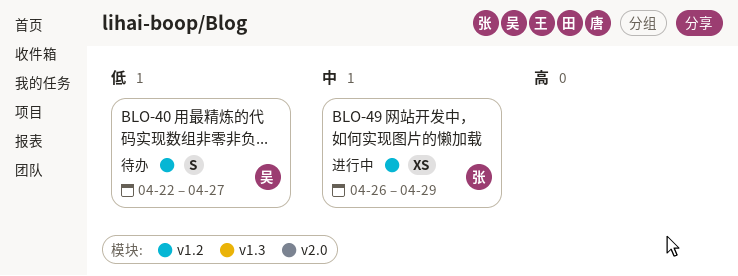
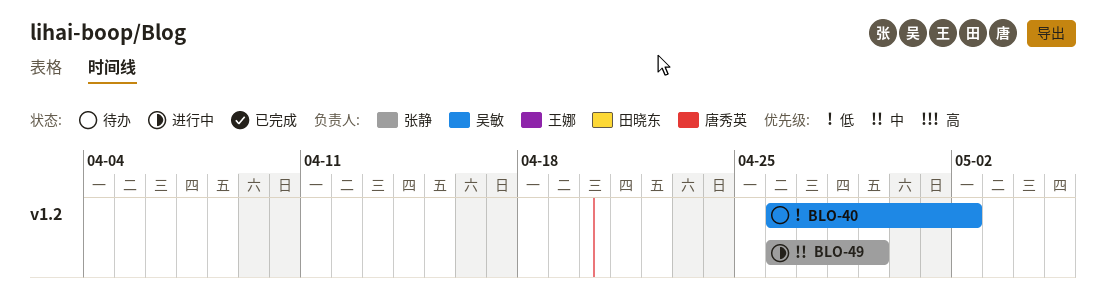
BLO-40, start: Apr 22 -> Apr 26
BLO-40, due: Apr 27 -> May 2

